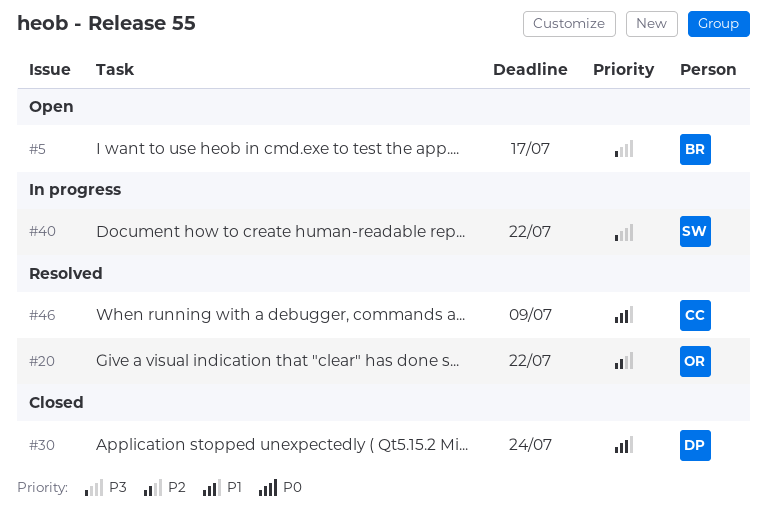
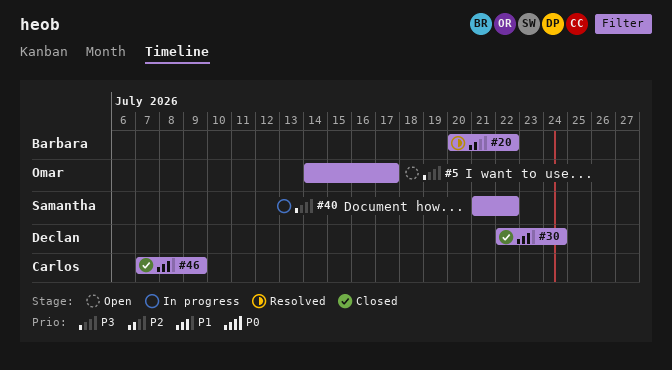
#5, owner: Barbara -> Omar
#20, owner: Omar -> Barbara
#46, status: Resolved -> Closed

